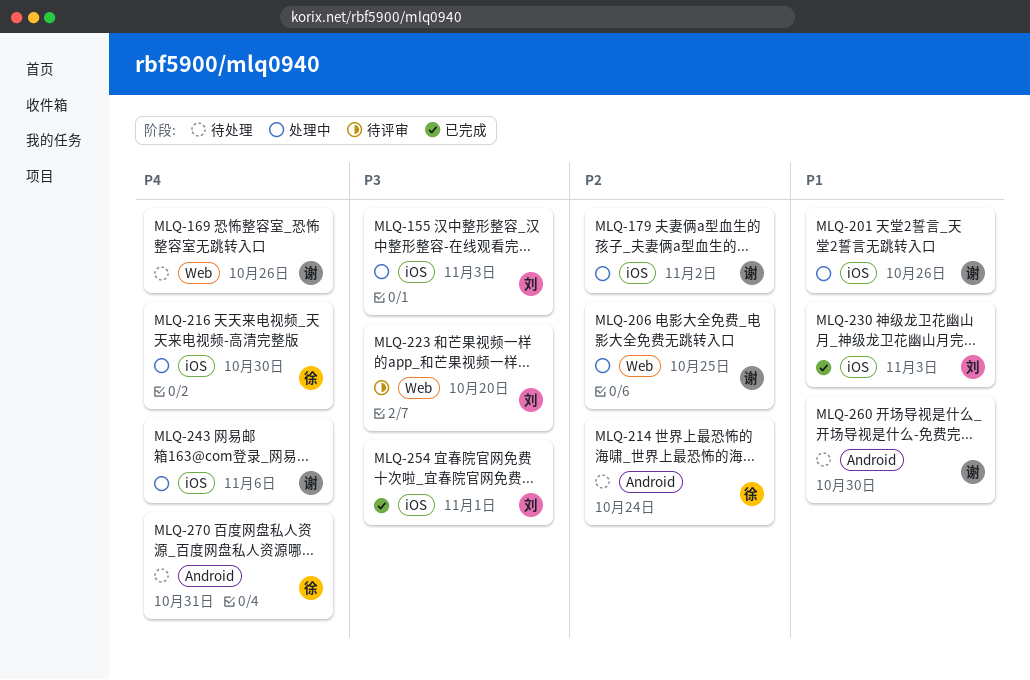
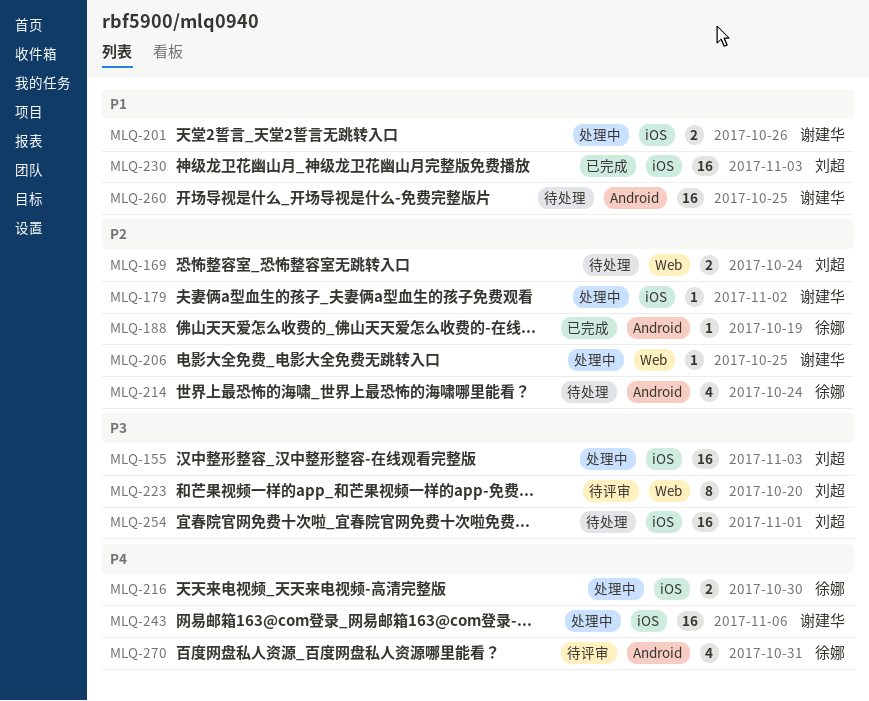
MLQ-169, owner: 谢建华 -> 刘超
MLQ-169, priority: P4 -> P2
MLQ-169, due: Oct 26 -> Oct 24
MLQ-188: none -> present
MLQ-254, status: 已完成 -> 待处理
MLQ-260, due: Oct 30 -> Oct 25
MLQ-270, status: 待处理 -> 待评审

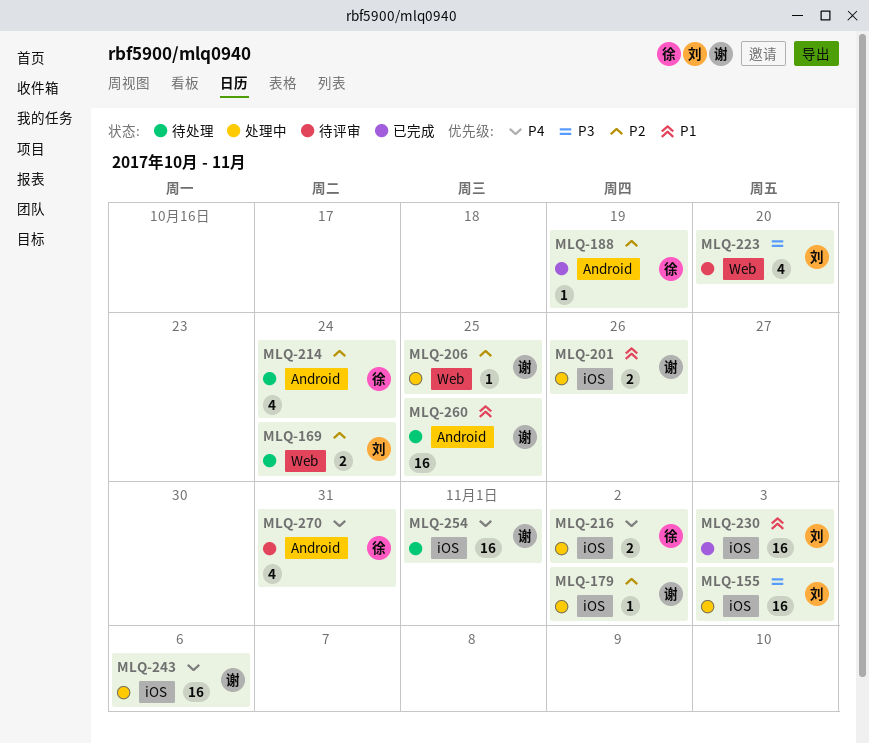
MLQ-216, due: Oct 30 -> Nov 2
MLQ-223, estimate: 8 -> 4
MLQ-254, owner: 刘超 -> 谢建华
MLQ-254, priority: P3 -> P4

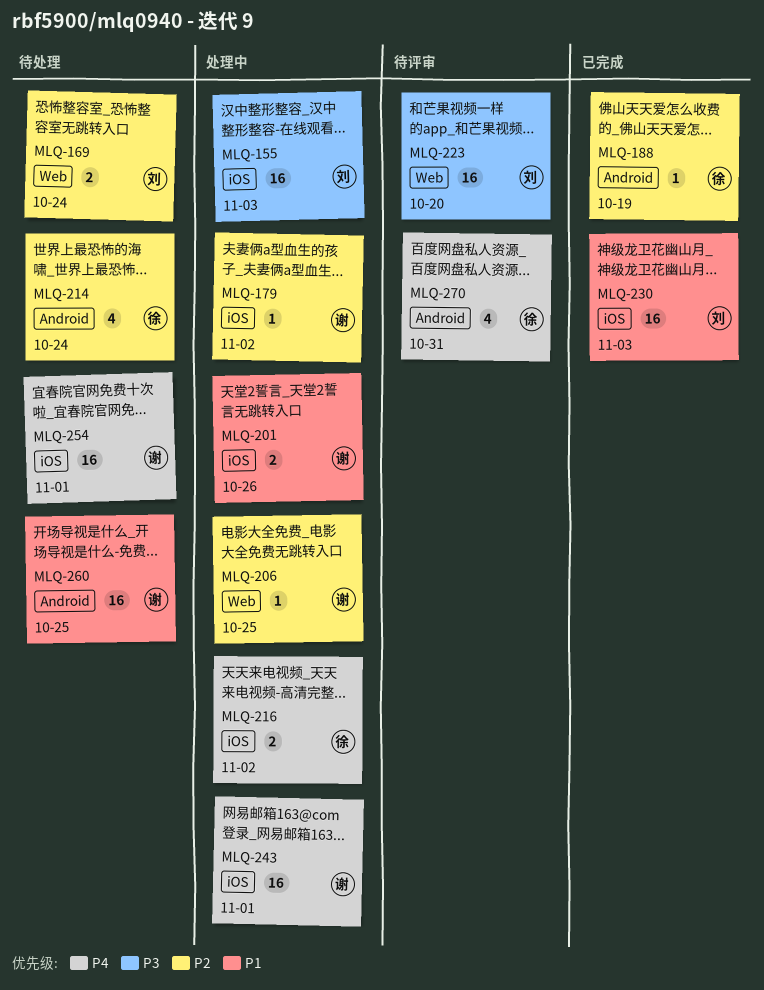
MLQ-223, estimate: 4 -> 16
MLQ-243, due: Nov 6 -> Nov 1

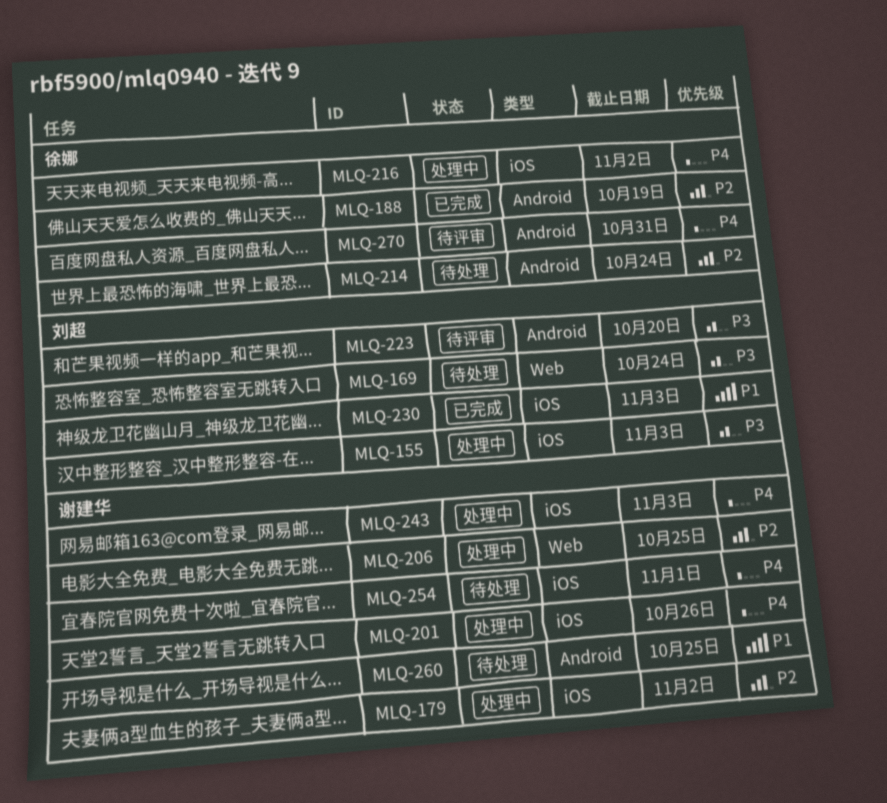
MLQ-169, priority: P2 -> P3
MLQ-201, priority: P1 -> P4
MLQ-223, label: Web -> Android
MLQ-243, due: Nov 1 -> Nov 3

